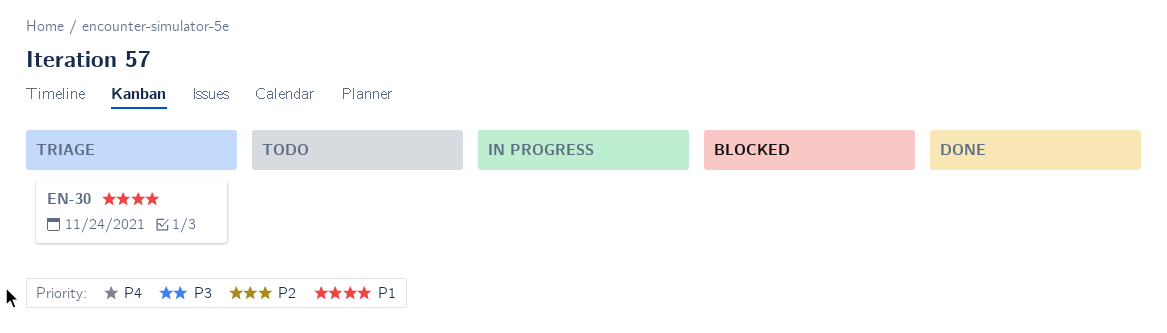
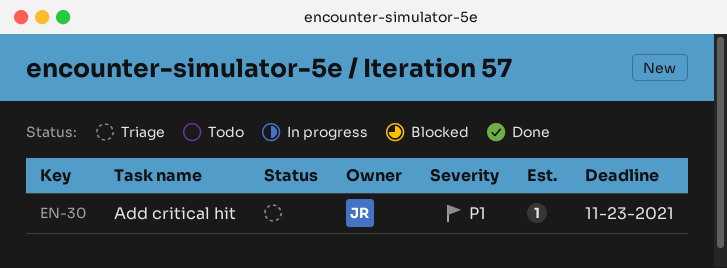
EN-30, due: Nov 24 -> Nov 23

